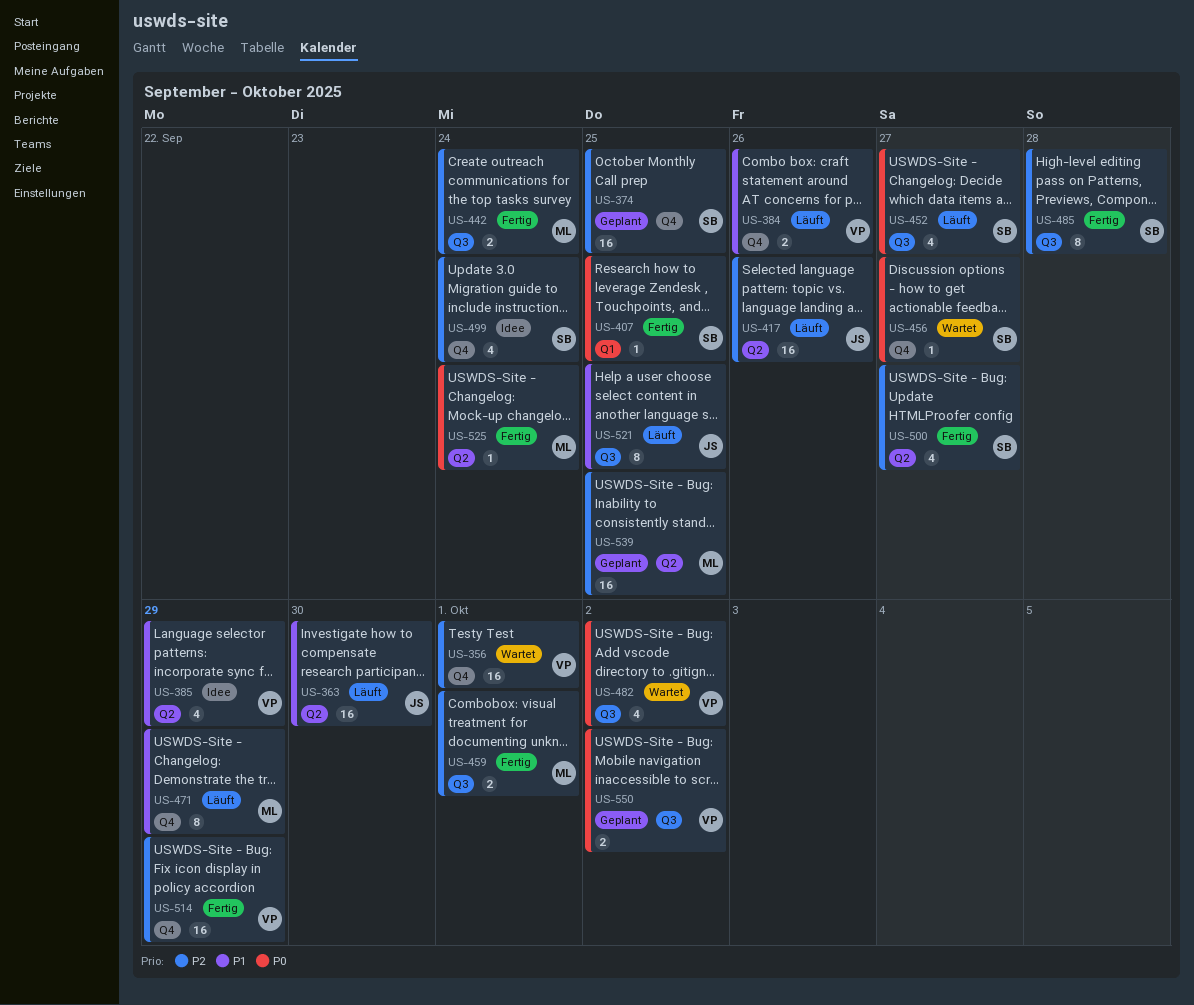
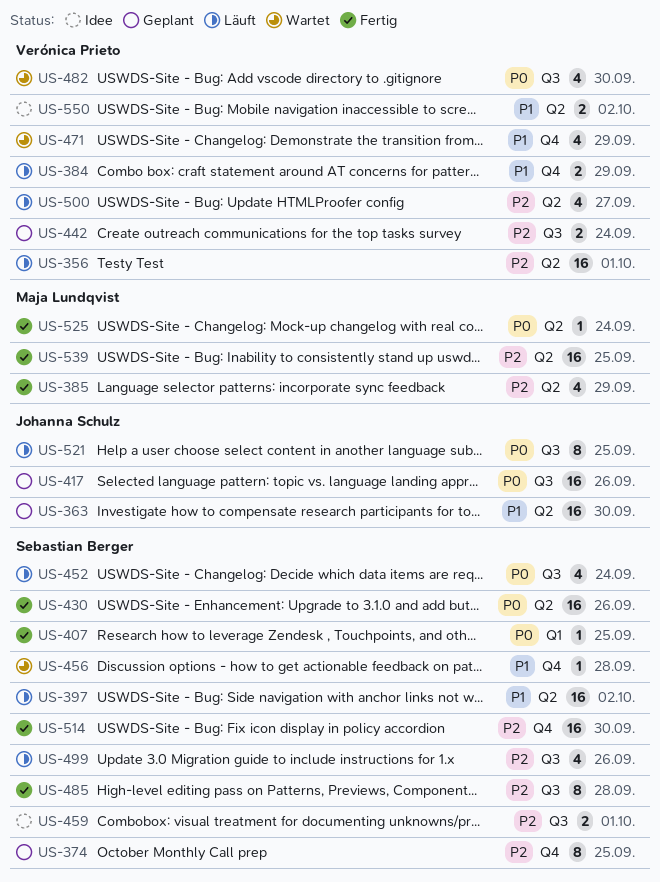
US-356, status: Wartet -> Läuft
US-356, label: Q4 -> Q2
US-363, status: Läuft -> Geplant
US-374, estimate: 16 -> 8
US-384, due: Sep 26 -> Sep 29
US-385, status: Idee -> Fertig
US-385, owner: Verónica Prieto -> Maja Lundqvist
US-385, priority: P1 -> P2
US-397: none -> present
US-417, status: Läuft -> Geplant
US-417, priority: P2 -> P0
US-417, label: Q2 -> Q3
US-430: none -> present
US-442, status: Fertig -> Geplant
US-442, owner: Maja Lundqvist -> Verónica Prieto
US-452, due: Sep 27 -> Sep 24
US-456, priority: P0 -> P1
US-456, due: Sep 27 -> Sep 28
US-459, status: Fertig -> Idee
US-459, owner: Maja Lundqvist -> Sebastian Berger
US-471, status: Läuft -> Wartet
US-471, owner: Maja Lundqvist -> Verónica Prieto
US-471, estimate: 8 -> 4
US-482, due: Oct 2 -> Sep 30
US-499, status: Idee -> Läuft
US-499, label: Q4 -> Q3
US-499, due: Sep 24 -> Sep 26
US-500, status: Fertig -> Läuft
US-500, owner: Sebastian Berger -> Verónica Prieto
US-514, owner: Verónica Prieto -> Sebastian Berger
US-514, due: Sep 29 -> Sep 30
US-521, priority: P1 -> P0
US-539, status: Geplant -> Fertig
US-550, status: Geplant -> Idee
US-550, priority: P0 -> P1
US-550, label: Q3 -> Q2

